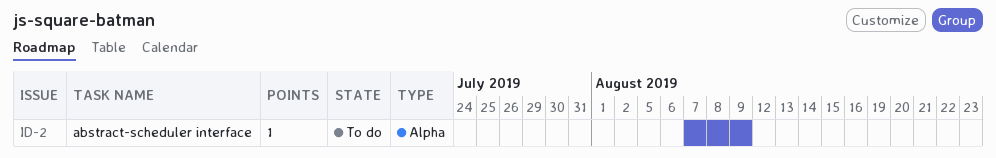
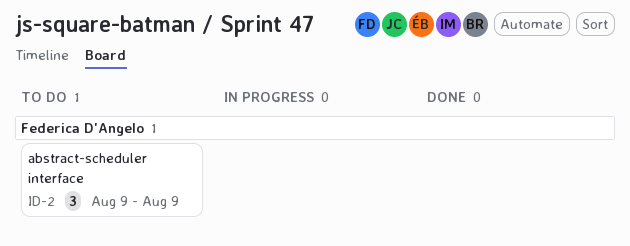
ID-2, estimate: 1 -> 3
ID-2, start: Aug 7 -> Aug 9

